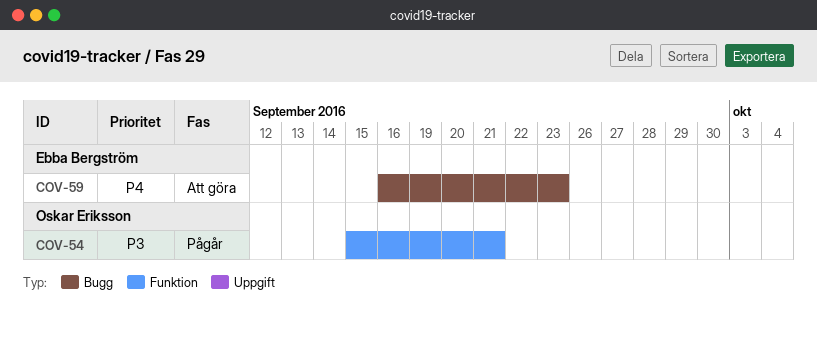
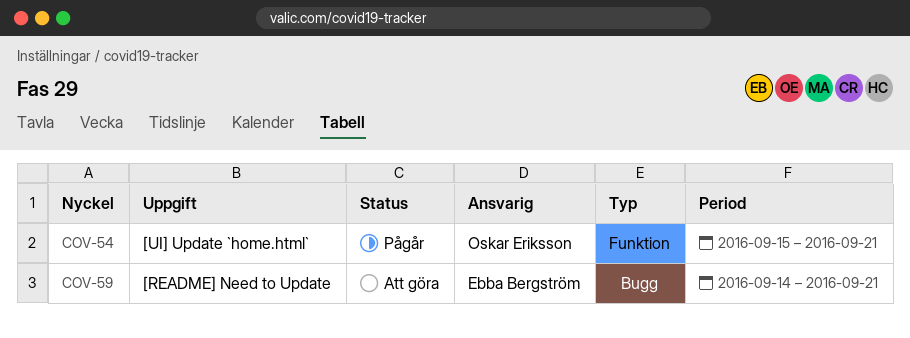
COV-59, start: Sep 16 -> Sep 14
COV-59, due: Sep 23 -> Sep 21

